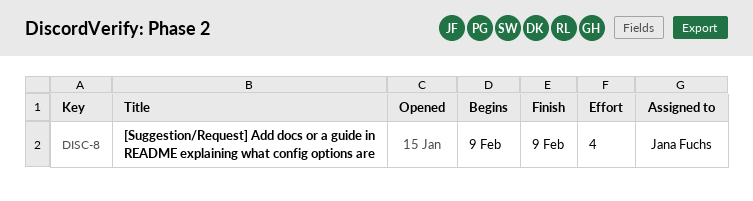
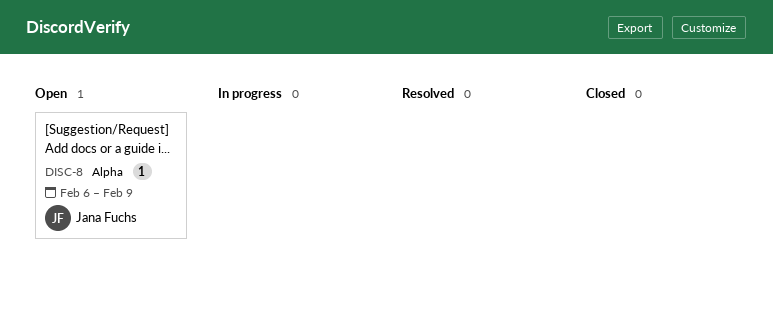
DISC-8, estimate: 4 -> 1
DISC-8, start: Feb 9 -> Feb 6

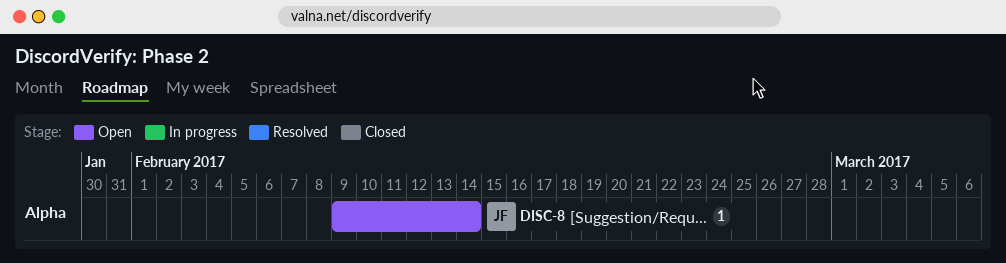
DISC-8, start: Feb 6 -> Feb 9
DISC-8, due: Feb 9 -> Feb 14

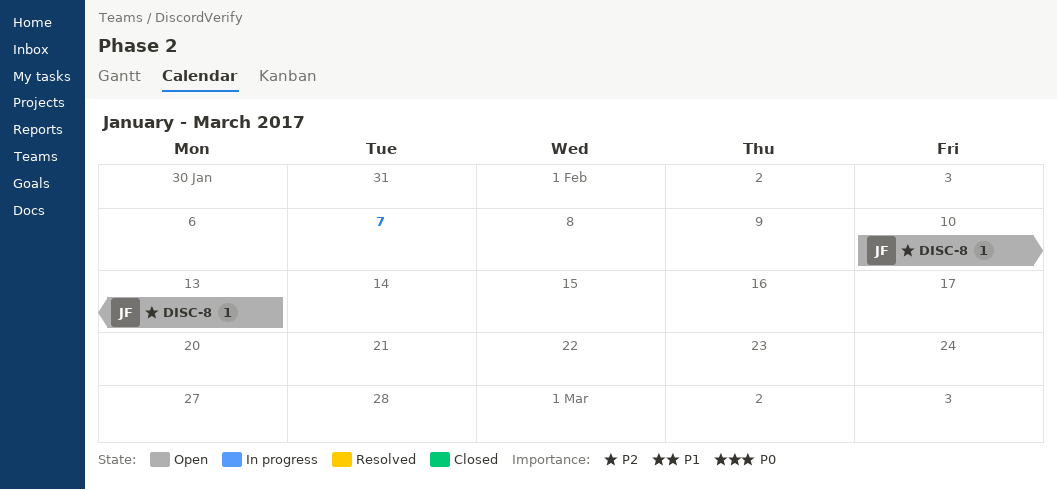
DISC-8, start: Feb 9 -> Feb 10
DISC-8, due: Feb 14 -> Feb 13

